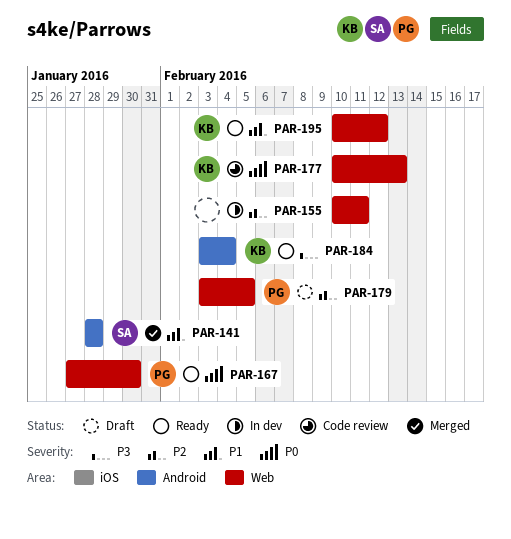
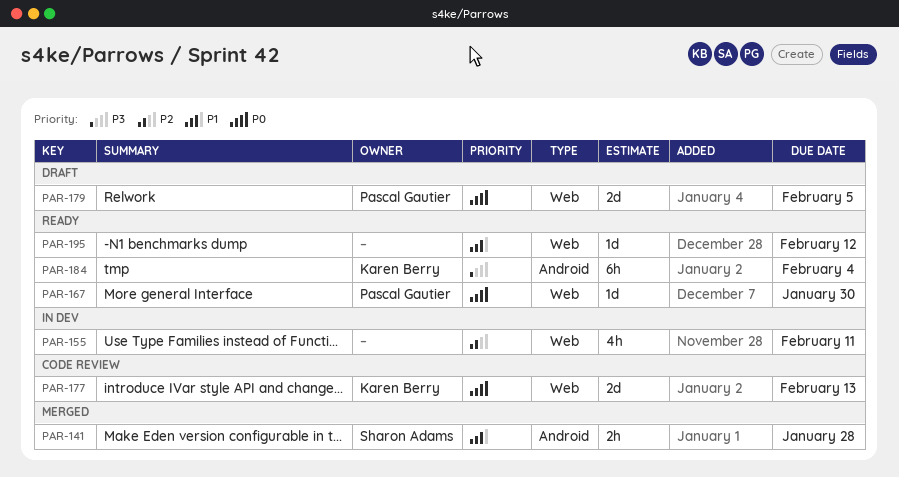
PAR-179, priority: P2 -> P0
PAR-195, owner: Karen Berry -> none

